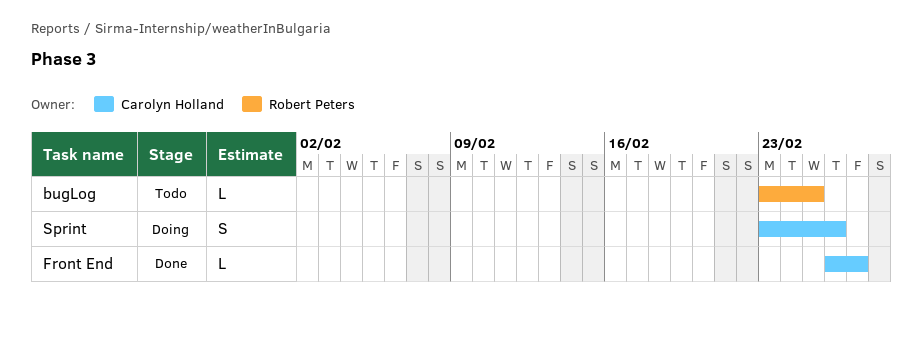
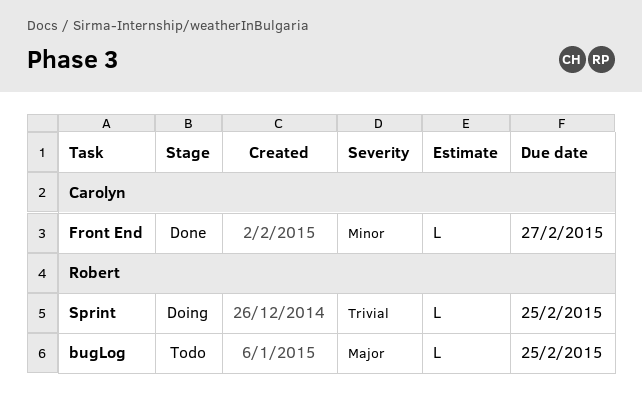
Sprint, owner: Carolyn Holland -> Robert Peters
Sprint, estimate: S -> L
Sprint, due: Feb 26 -> Feb 25

